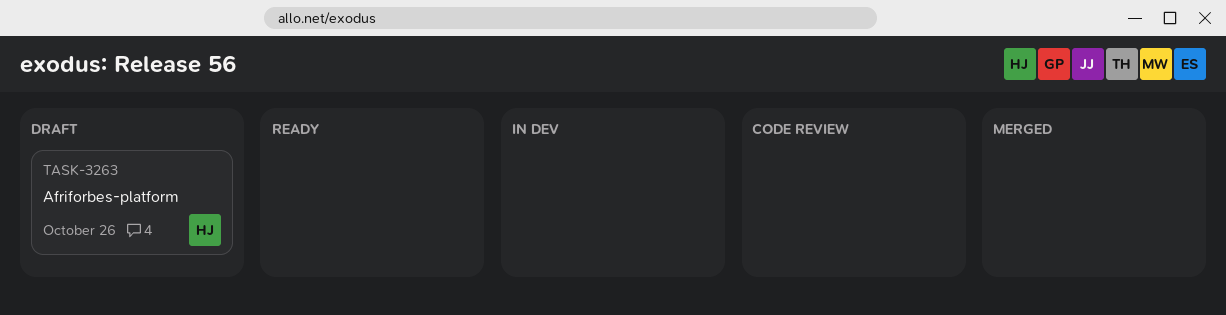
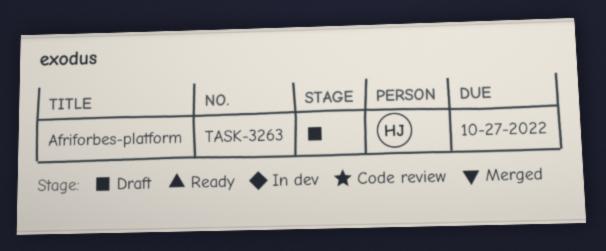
TASK-3263, due: Oct 26 -> Oct 27

